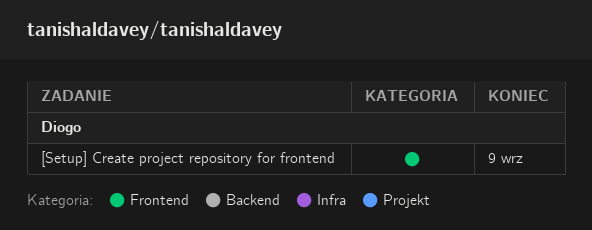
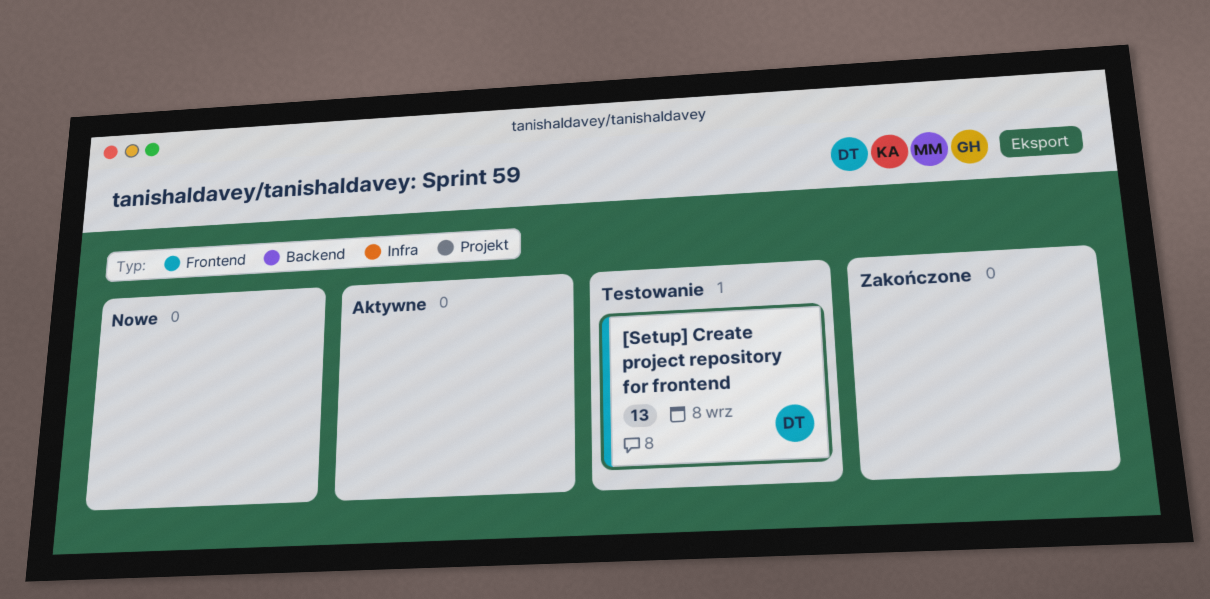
[Setup] Create project repository for frontend, due: Sep 9 -> Sep 8

